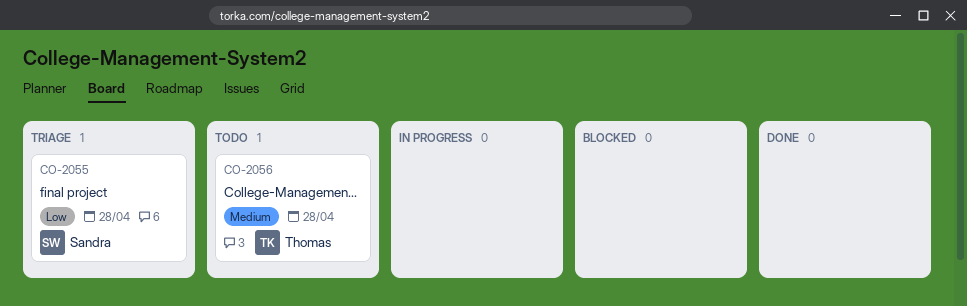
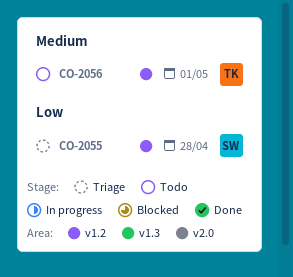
CO-2056, due: Apr 28 -> May 1

